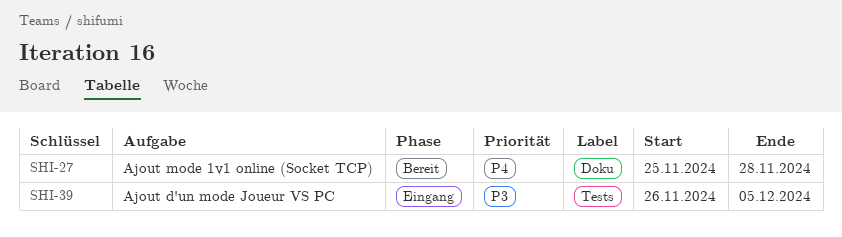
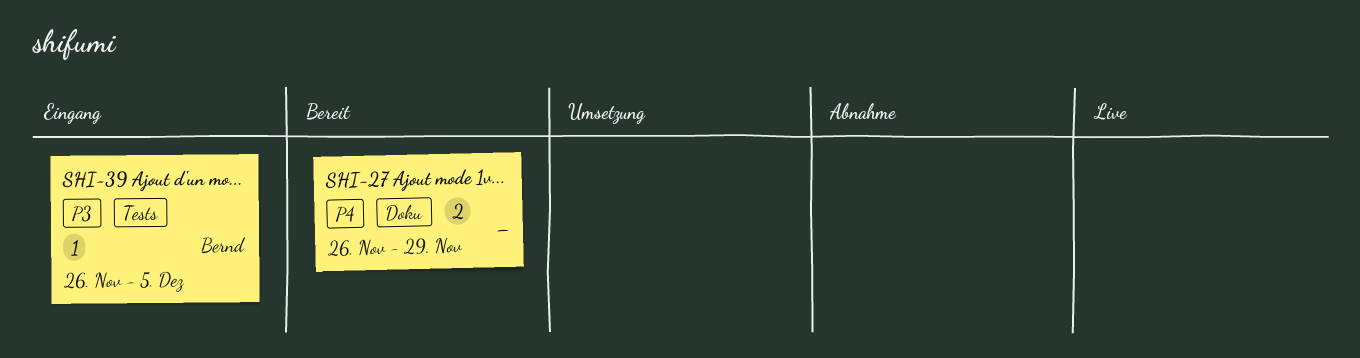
SHI-27, start: Nov 25 -> Nov 26
SHI-27, due: Nov 28 -> Nov 29

